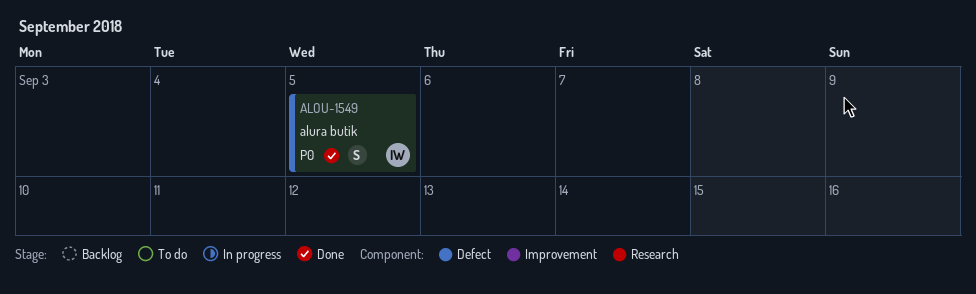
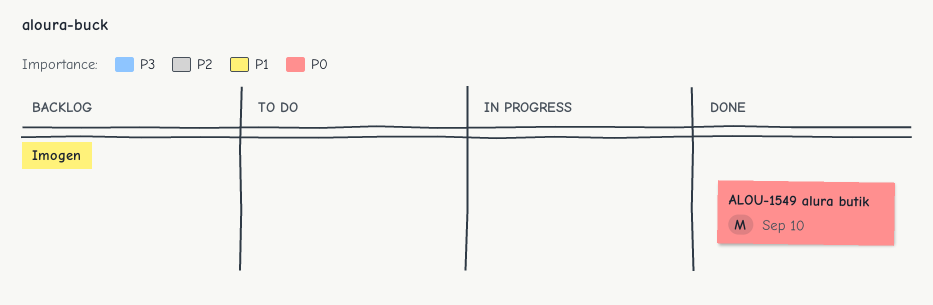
ALOU-1549, estimate: S -> M
ALOU-1549, due: Sep 5 -> Sep 10

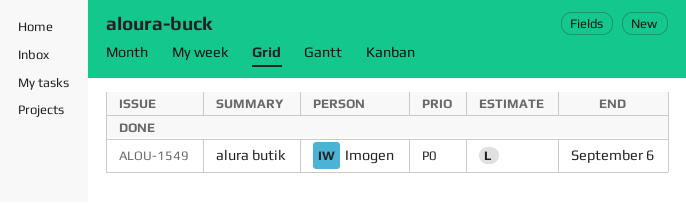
ALOU-1549, estimate: M -> L
ALOU-1549, due: Sep 10 -> Sep 6

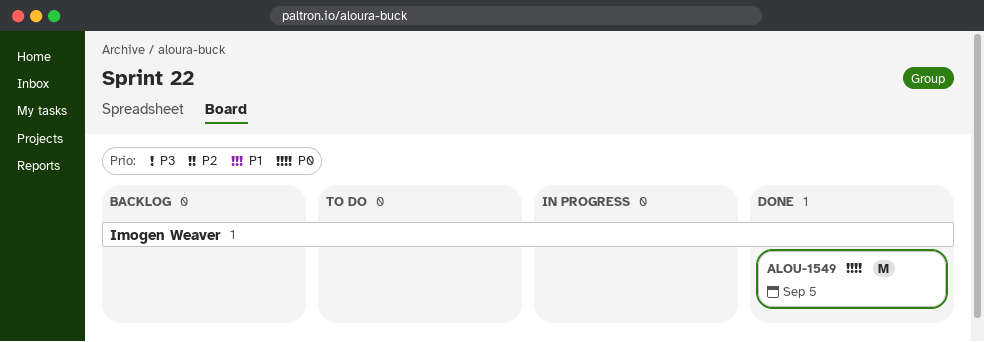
ALOU-1549, estimate: L -> M
ALOU-1549, due: Sep 6 -> Sep 5

